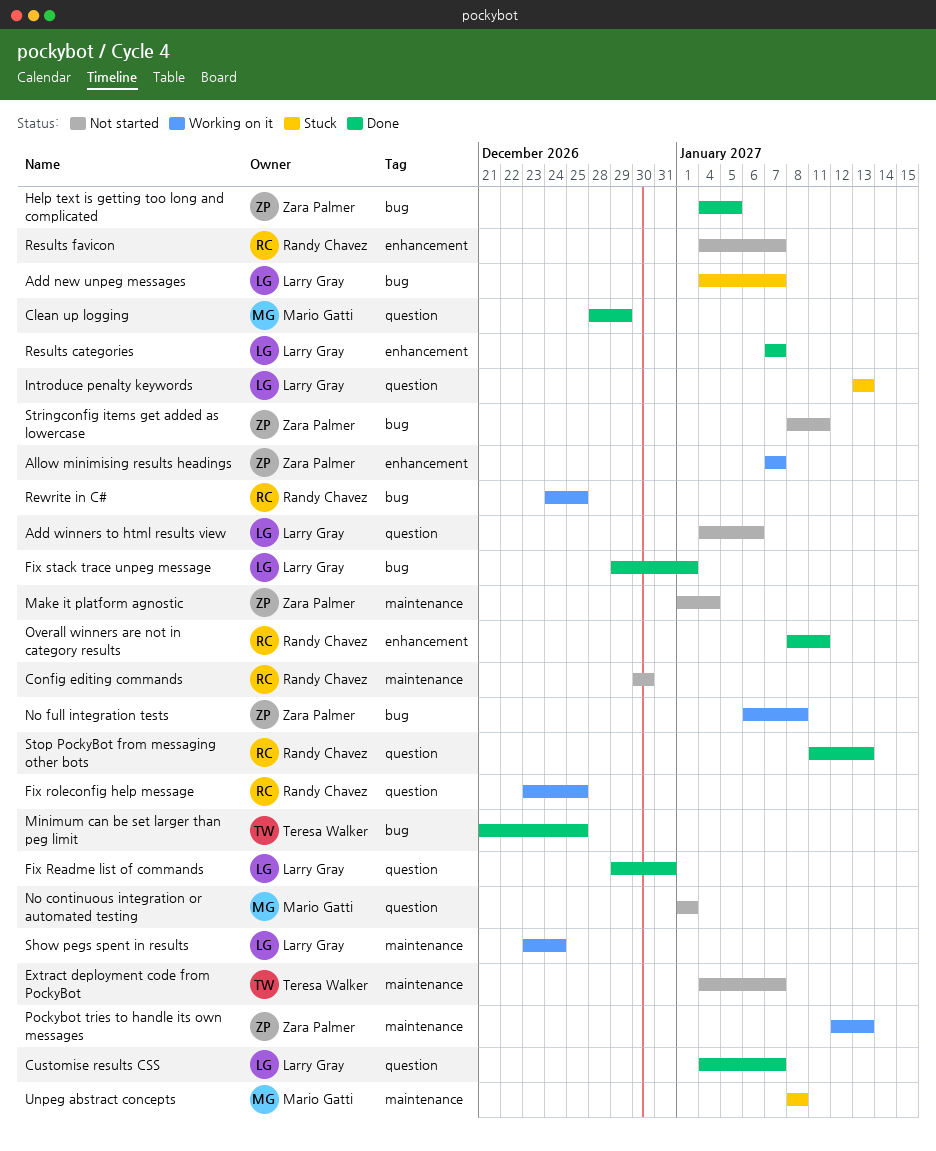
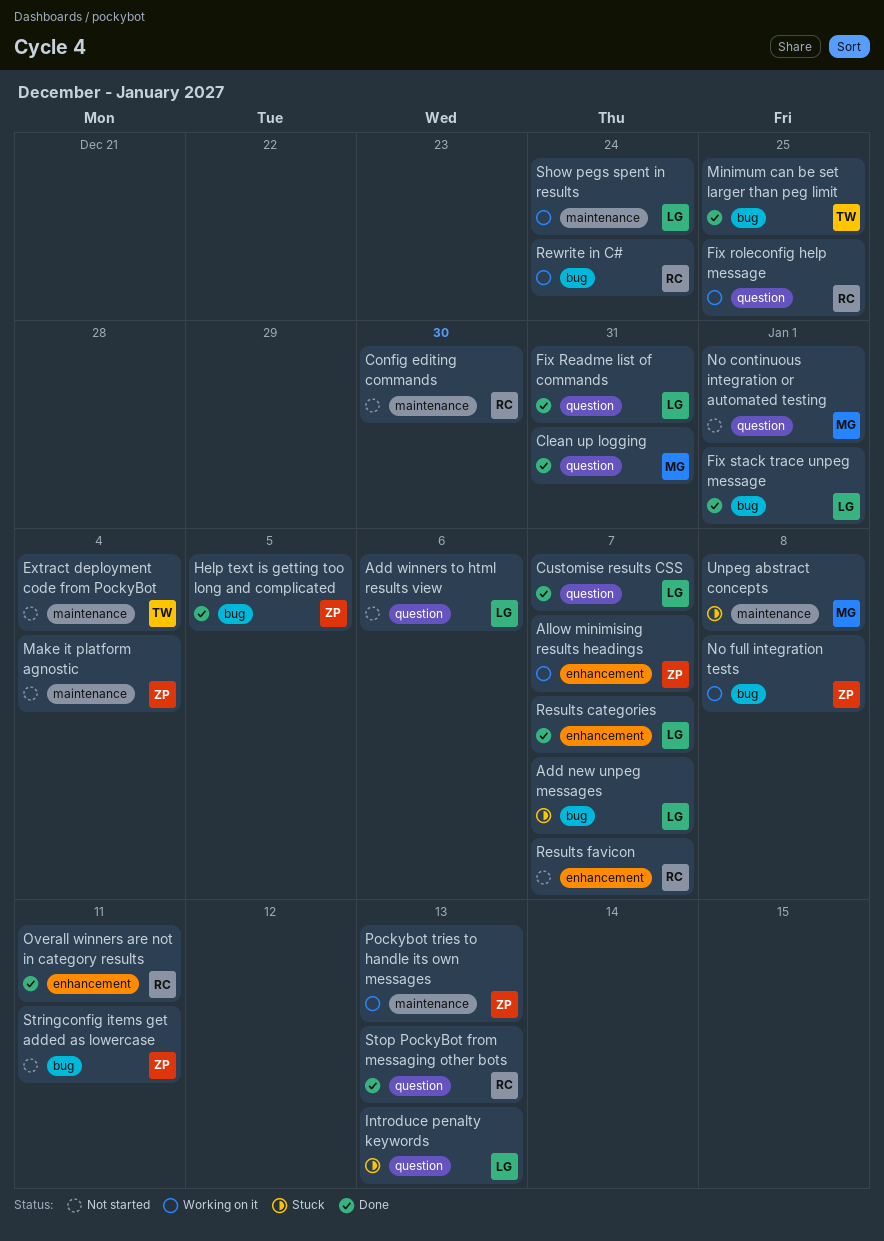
Clean up logging, due: Dec 29 -> Dec 31
Extract deployment code from PockyBot, due: Jan 7 -> Jan 4
Rewrite in C#, due: Dec 25 -> Dec 24

